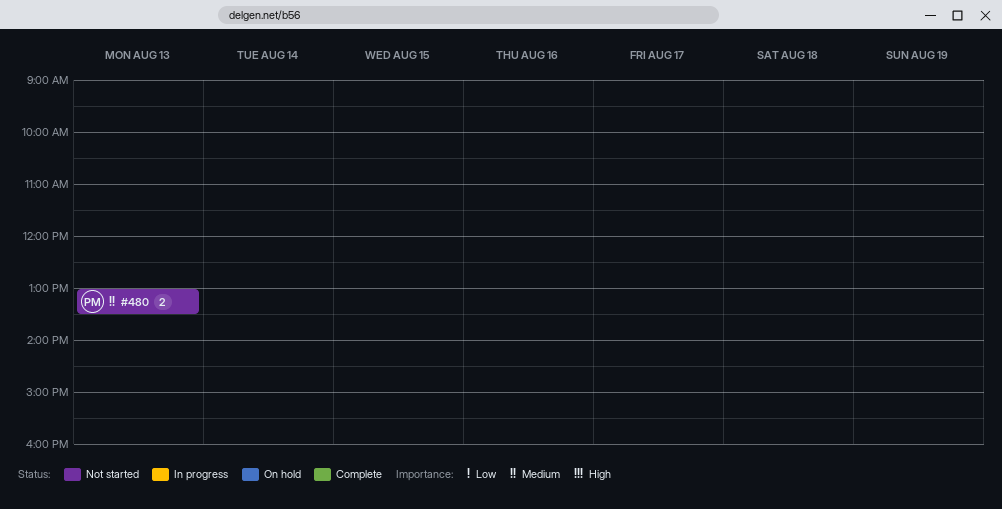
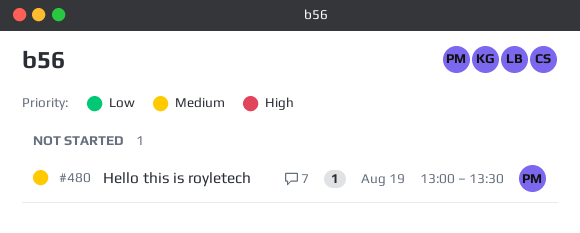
#480, estimate: 2 -> 1
#480, day: Aug 13 -> Aug 19

